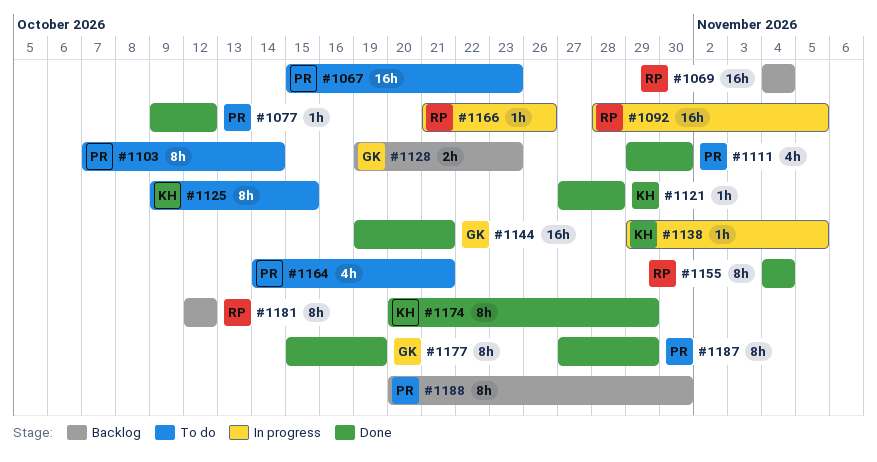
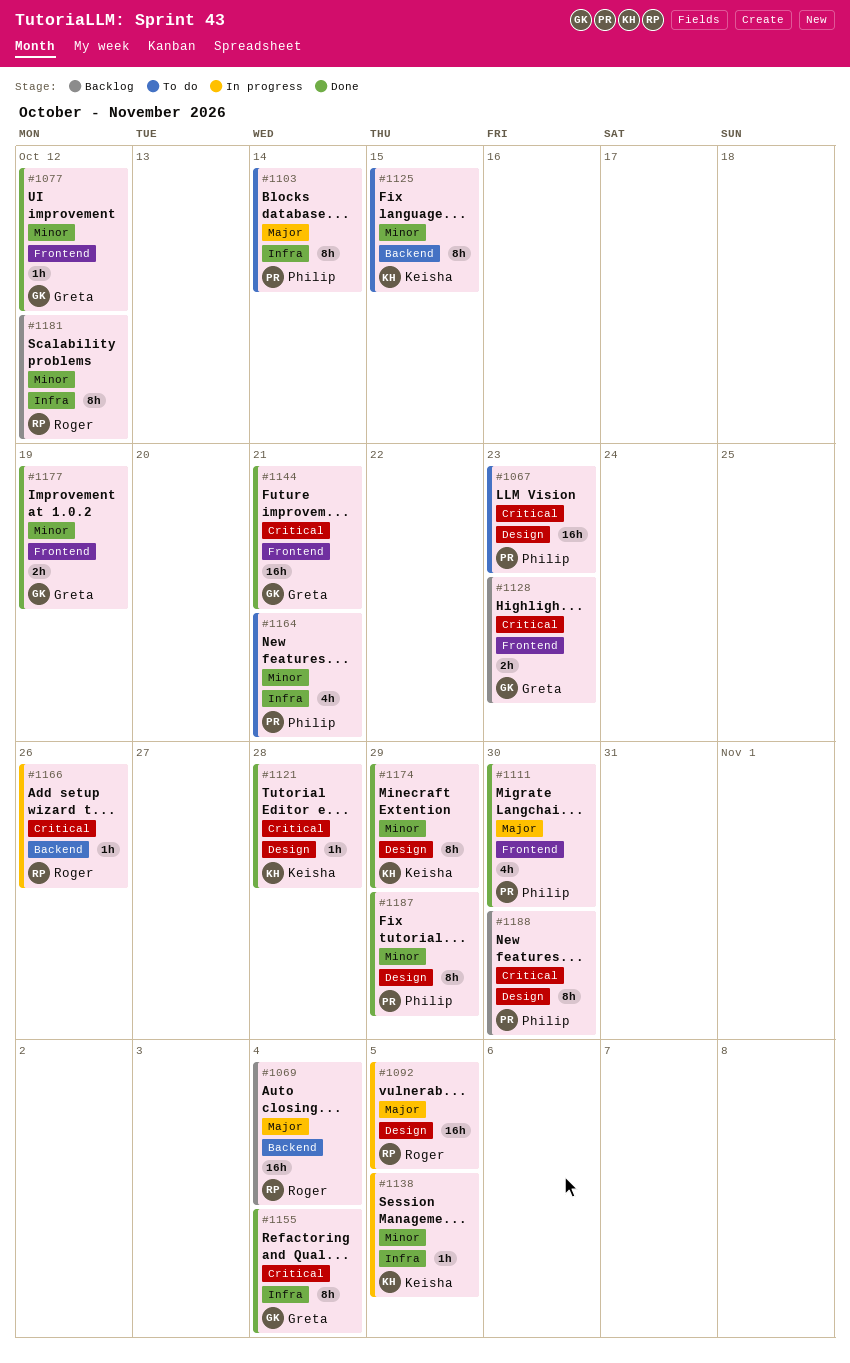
#1077, owner: Philip -> Greta
#1155, owner: Roger -> Greta
#1177, estimate: 8h -> 2h

